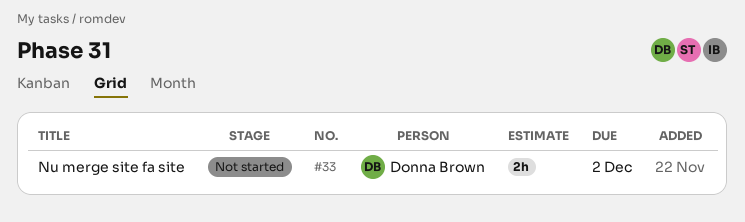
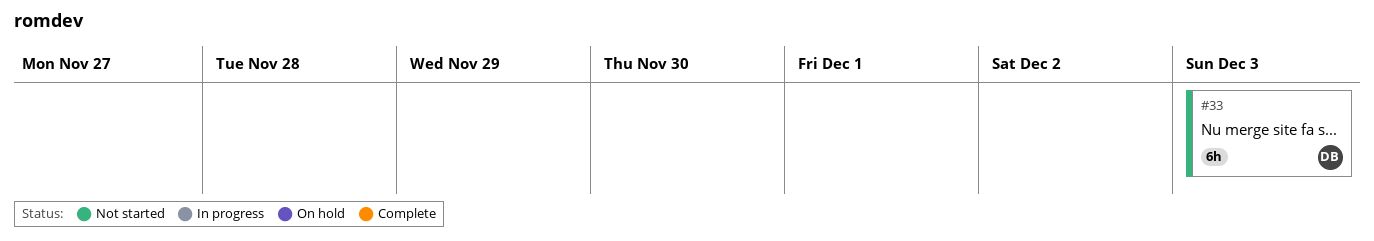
#33, estimate: 2h -> 6h
#33, due: Dec 2 -> Dec 3

